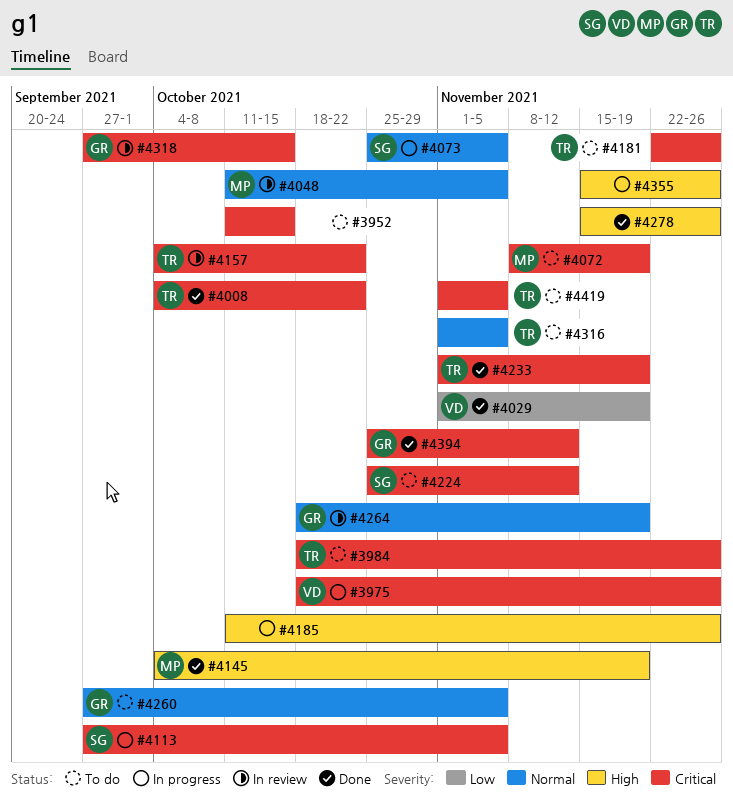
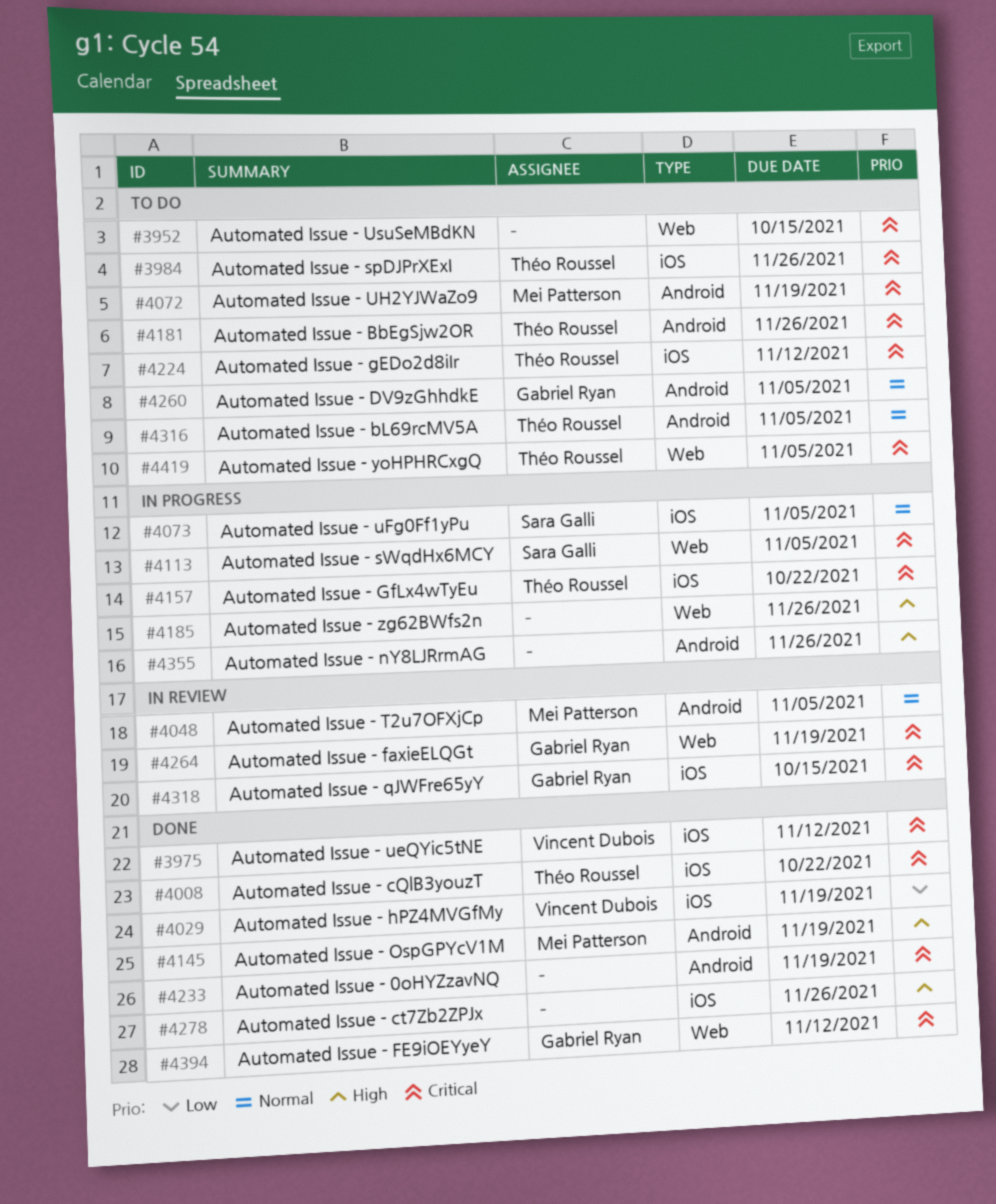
#3975, status: In progress -> Done
#3975, due: Nov 26 -> Nov 12
#4157, status: In review -> In progress
#4224, owner: Sara Galli -> Théo Roussel
#4233, owner: Théo Roussel -> none
#4264, priority: Normal -> Critical

